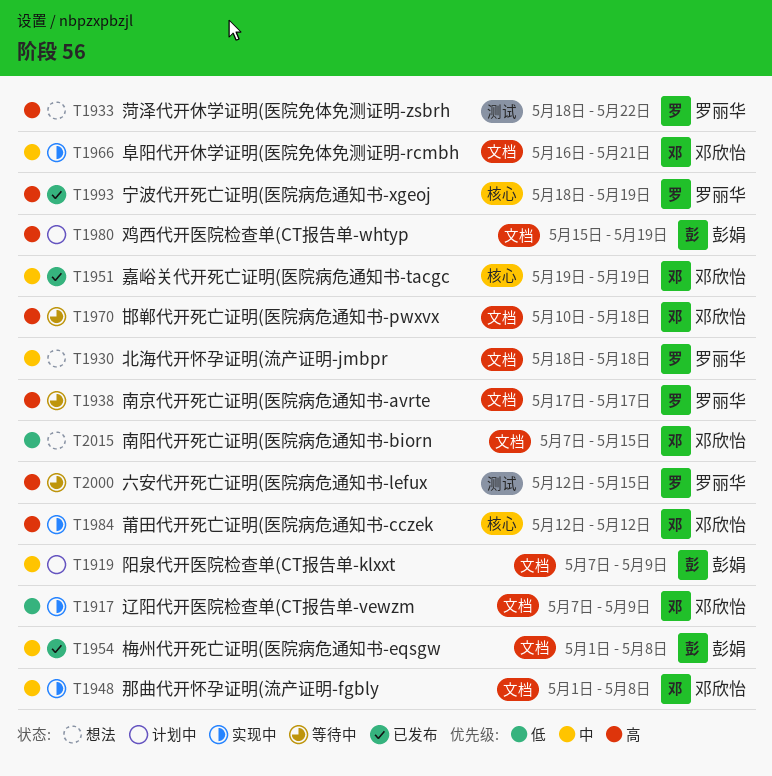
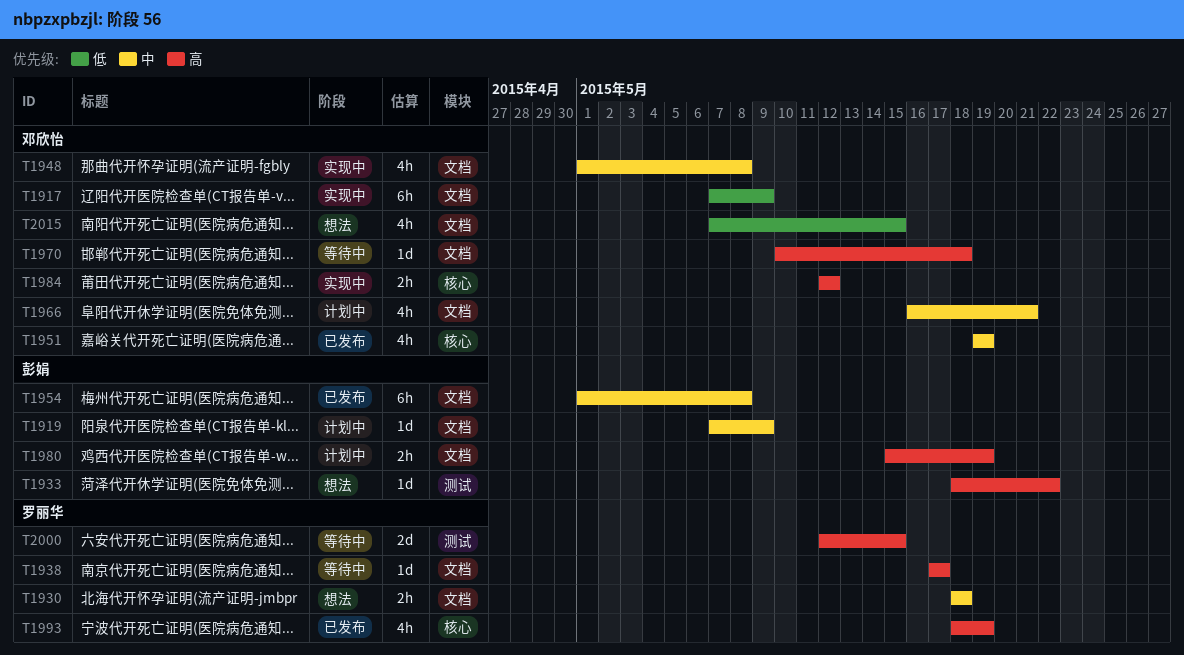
T1933, owner: 罗丽华 -> 彭娟
T1966, status: 实现中 -> 计划中

